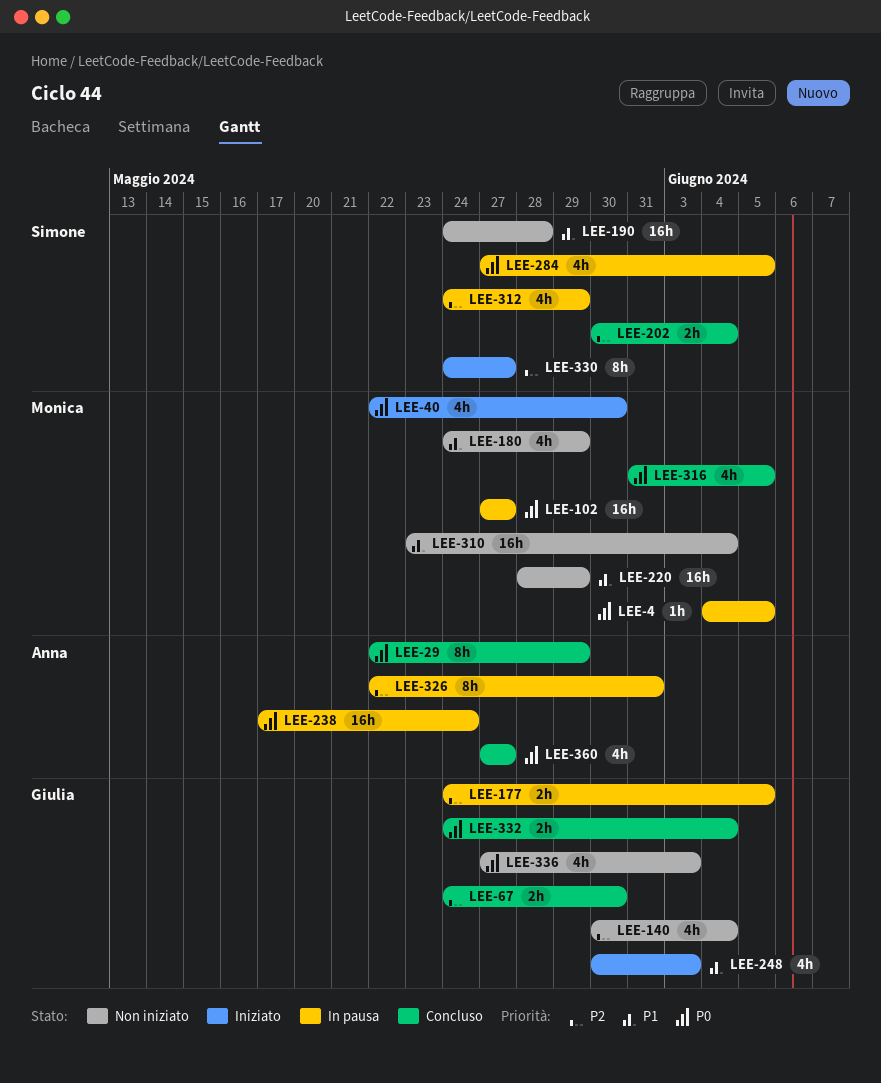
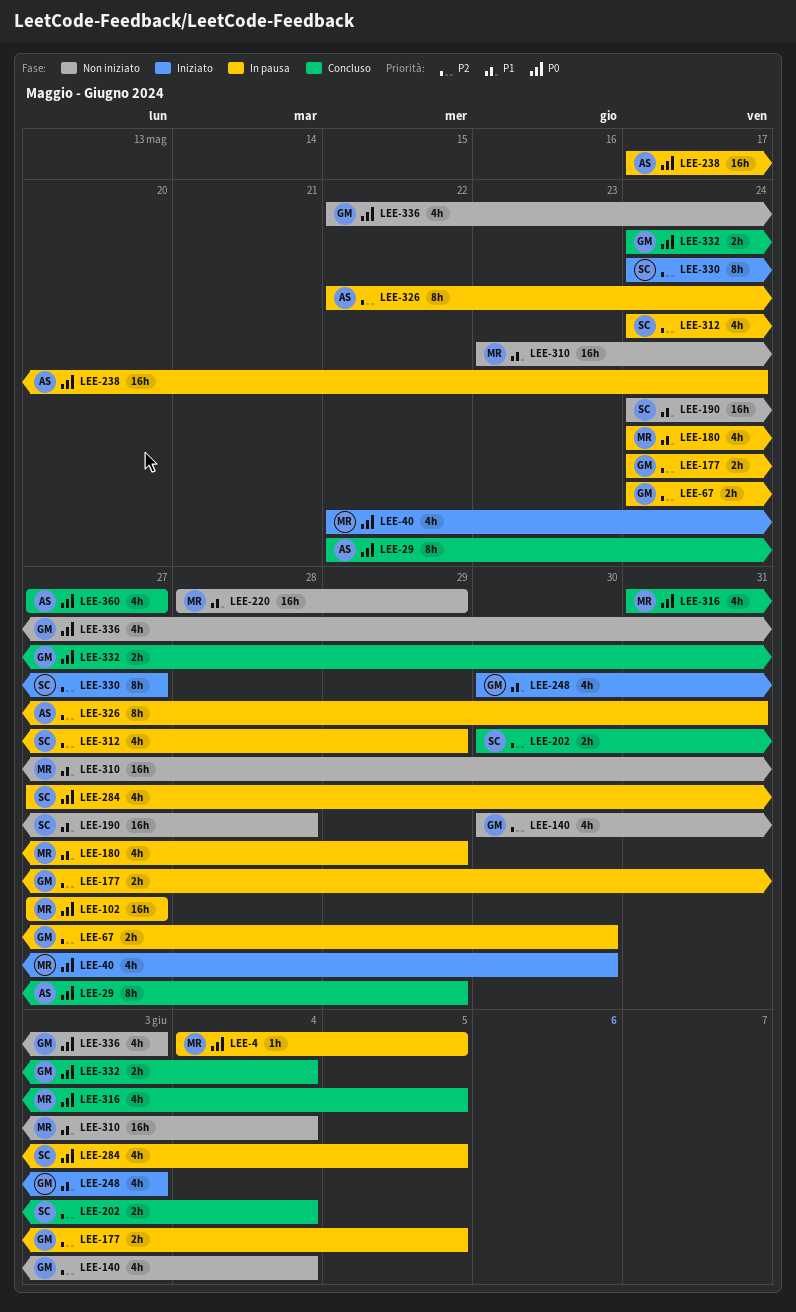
LEE-67, status: Concluso -> In pausa
LEE-180, status: Non iniziato -> In pausa
LEE-336, start: May 27 -> May 22

